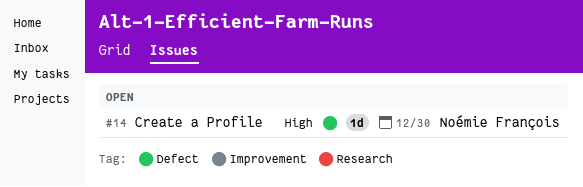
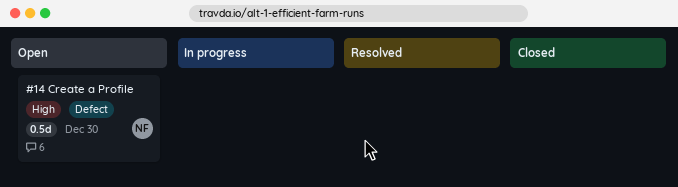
#14, estimate: 1d -> 0.5d

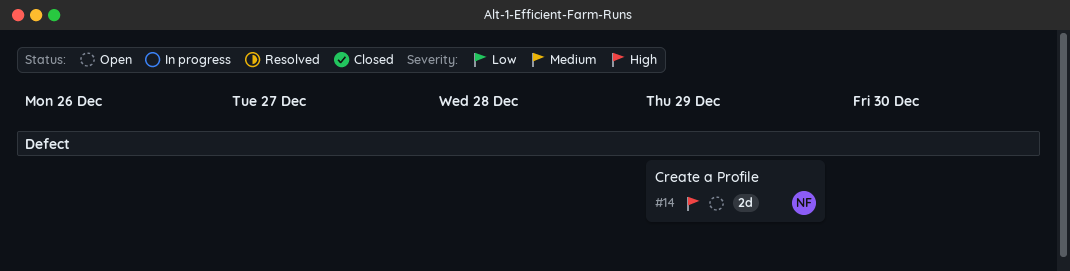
#14, estimate: 0.5d -> 2d
#14, due: Dec 30 -> Dec 29

